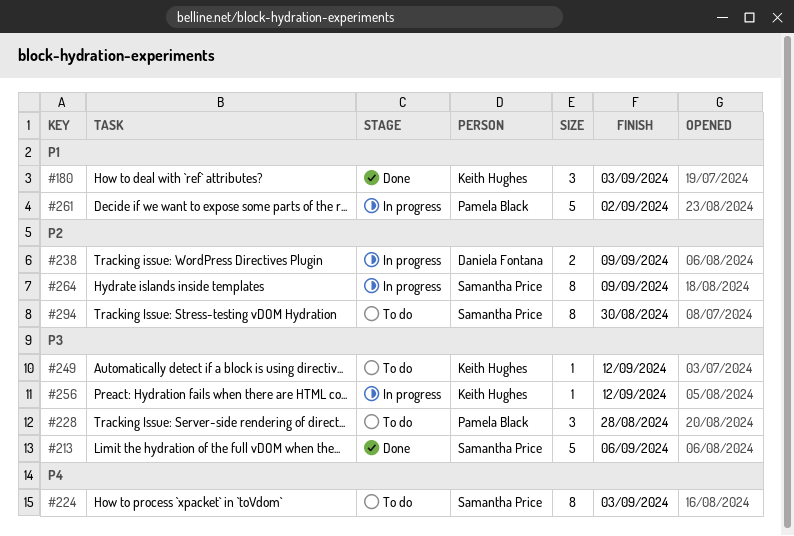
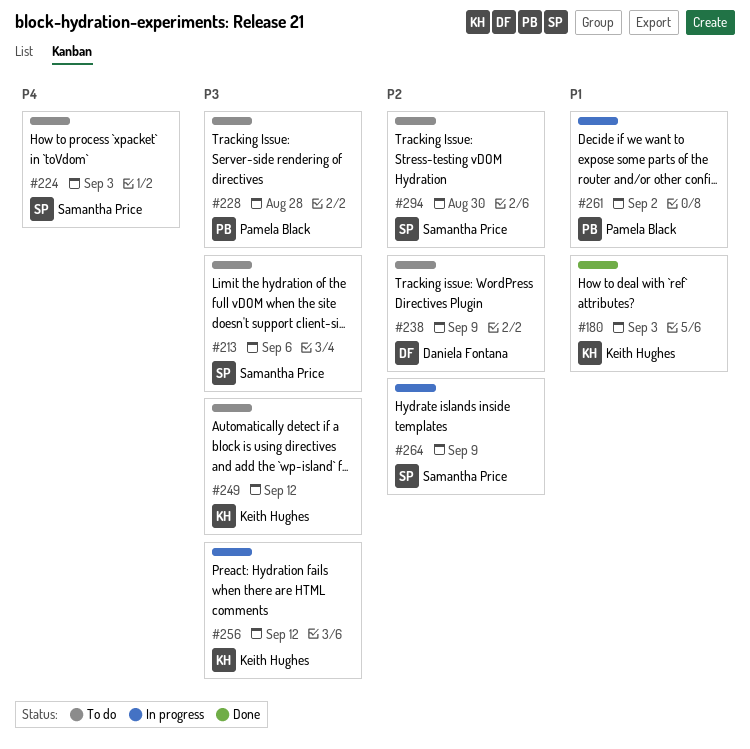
#213, status: Done -> To do
#238, status: In progress -> To do

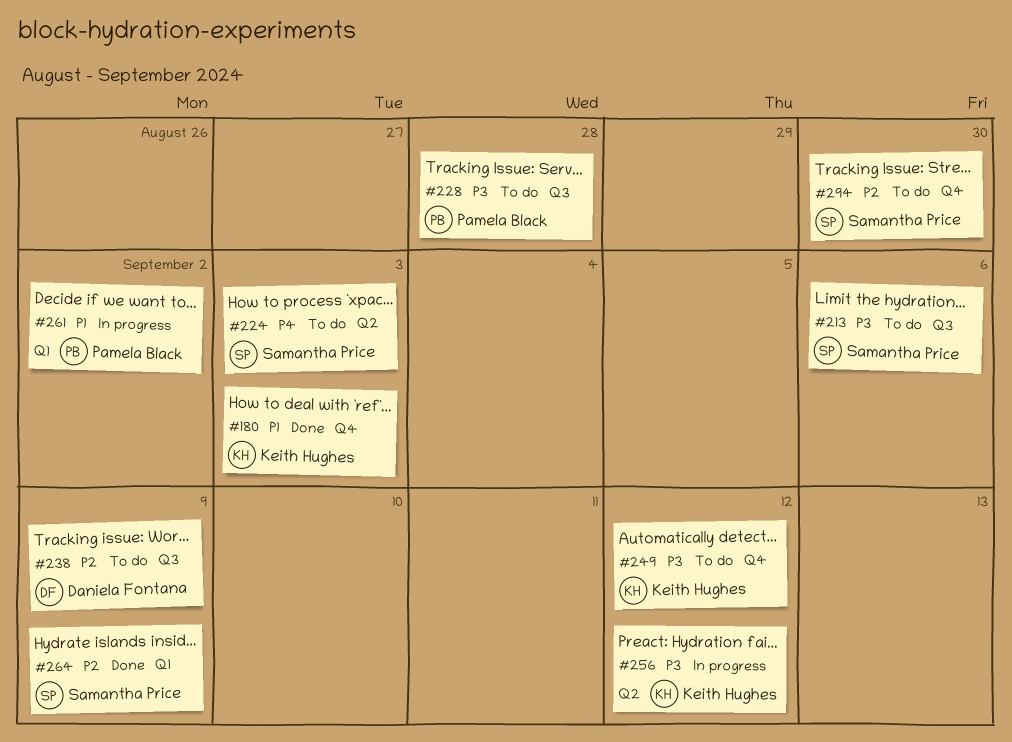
#264, status: In progress -> Done

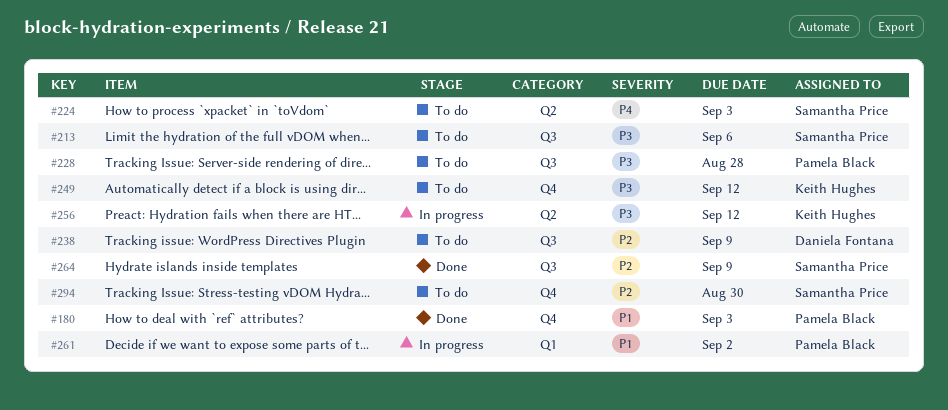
#180, owner: Keith Hughes -> Pamela Black
#264, label: Q1 -> Q3

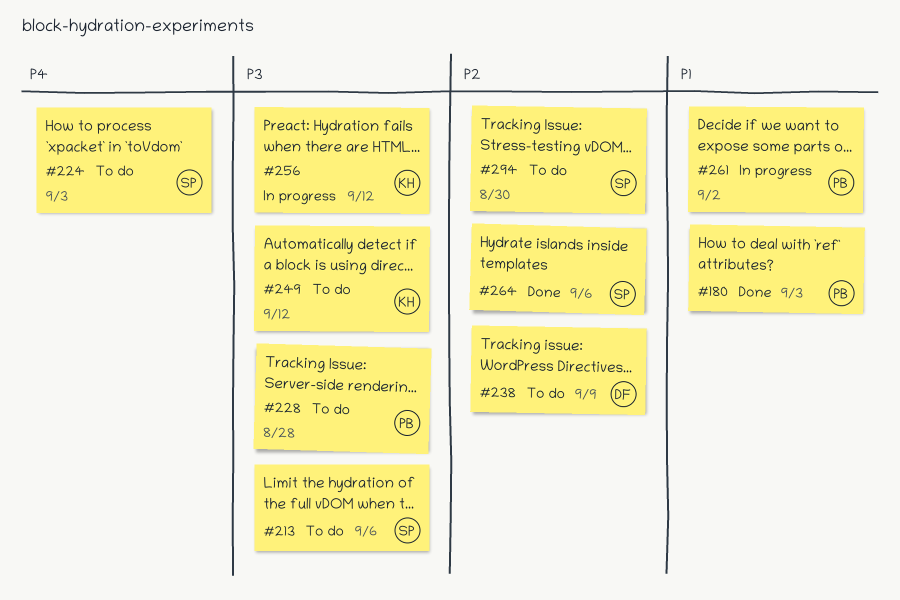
#264, due: Sep 9 -> Sep 6

